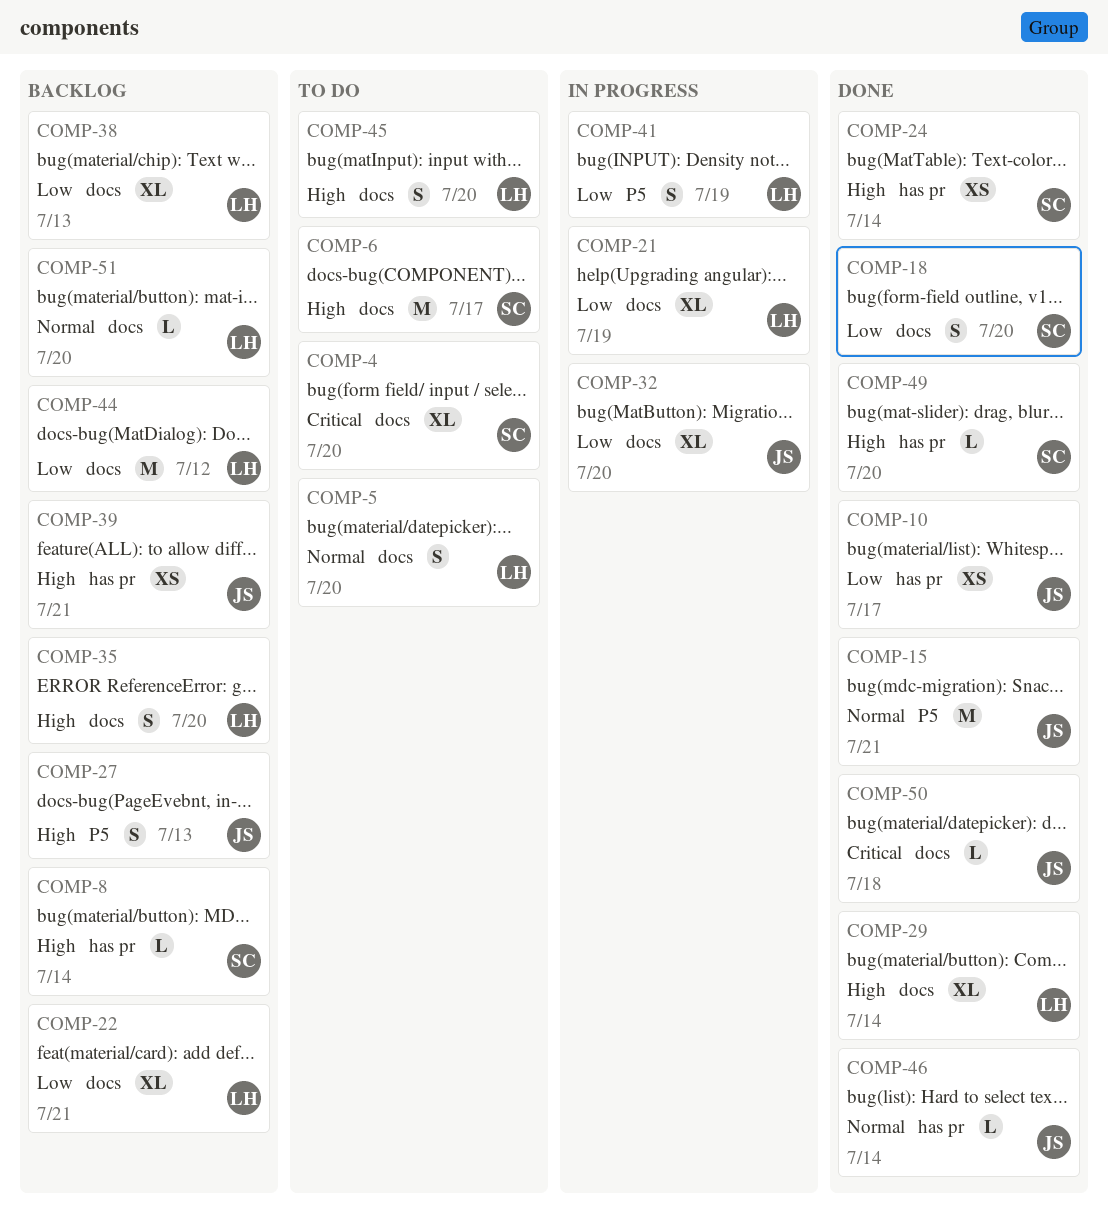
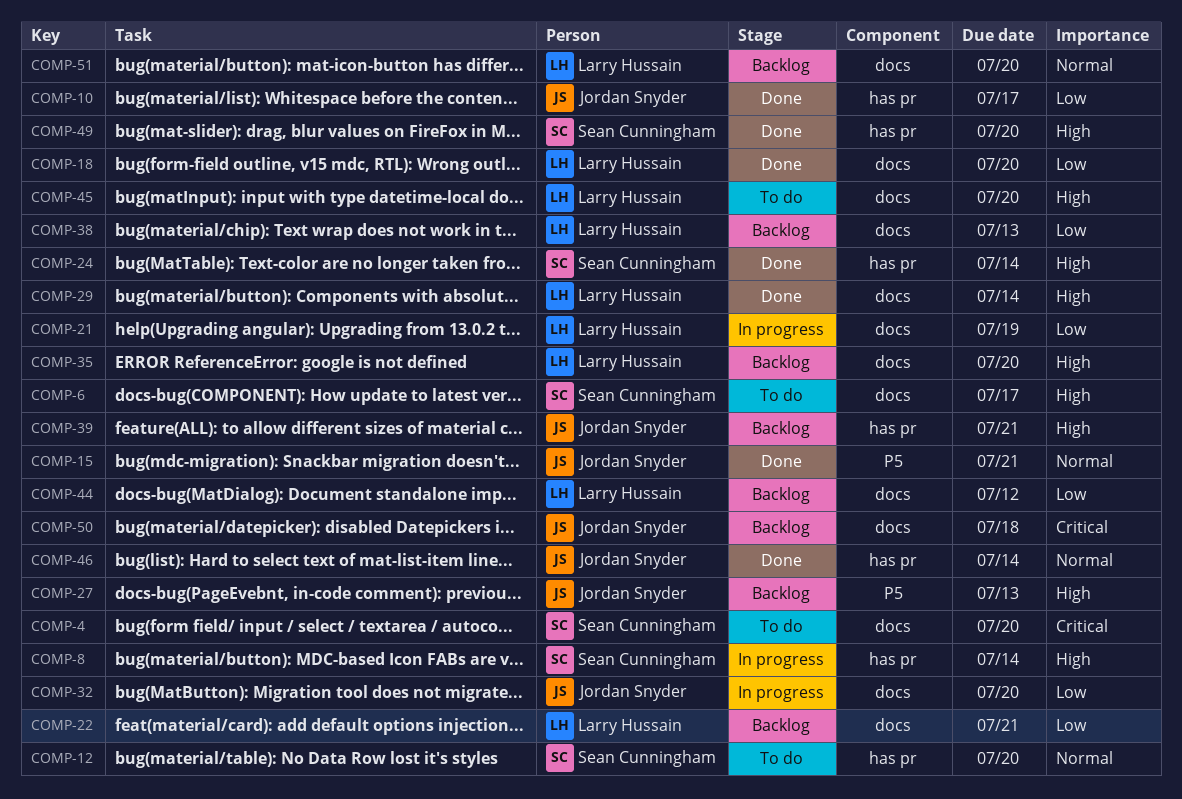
COMP-5: present -> none
COMP-8, status: Backlog -> In progress
COMP-12: none -> present
COMP-18, owner: Sean Cunningham -> Larry Hussain
COMP-41: present -> none
COMP-50, status: Done -> Backlog

